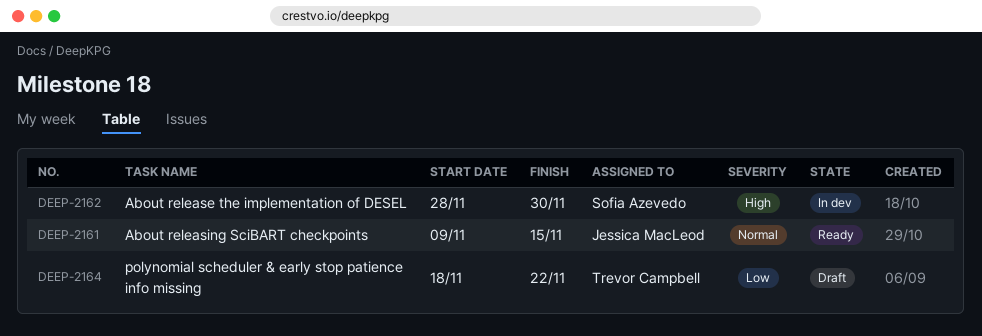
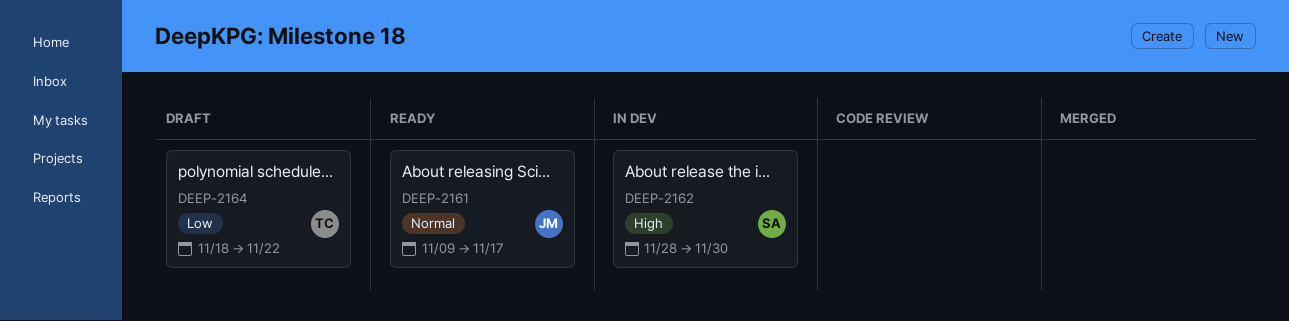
DEEP-2161, due: Nov 15 -> Nov 17

